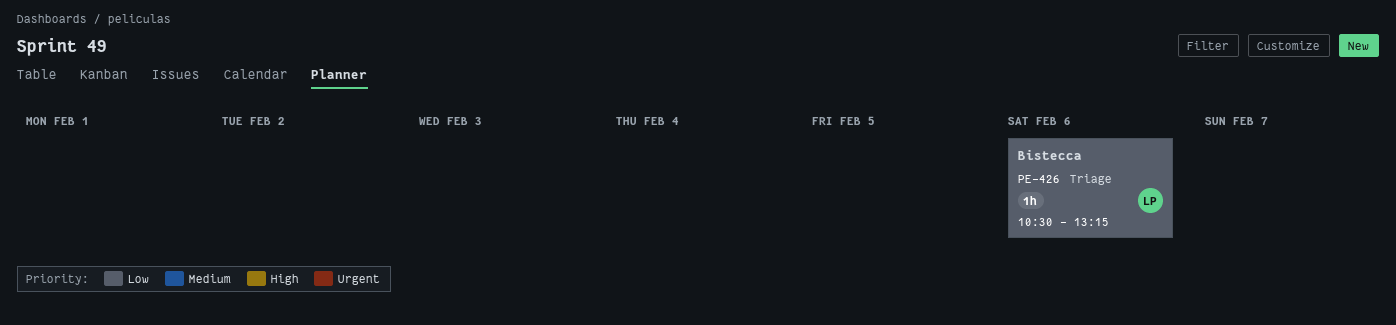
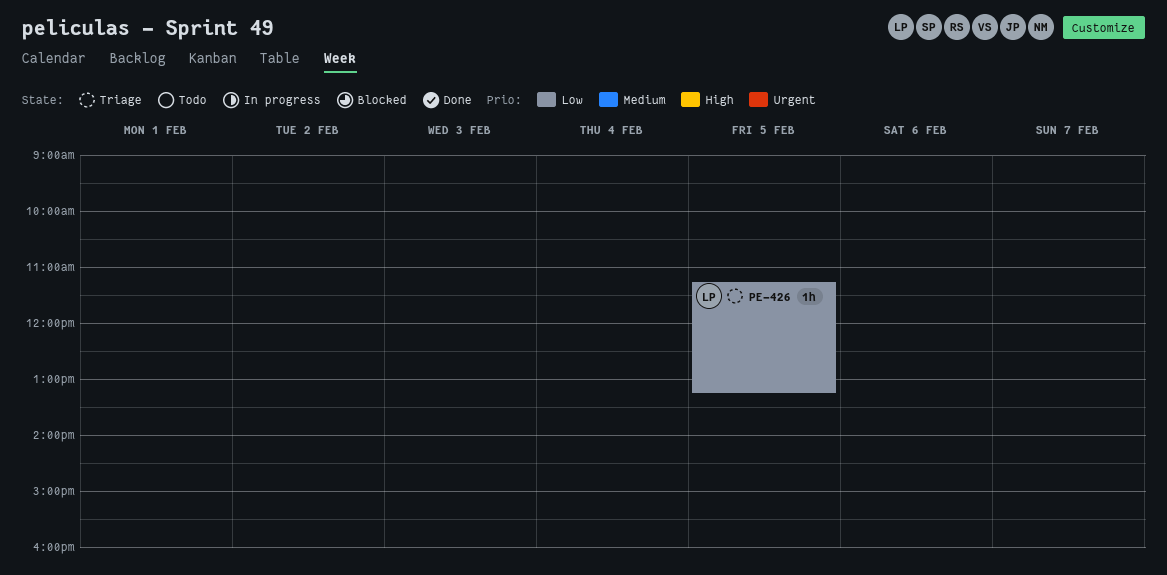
PE-426, day: Feb 6 -> Feb 5
PE-426, begins: 10:30 -> 11:15

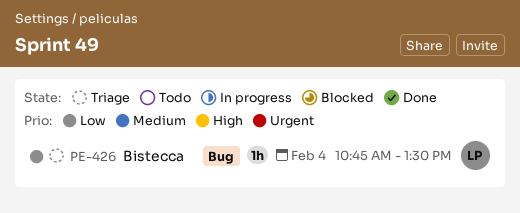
PE-426, day: Feb 5 -> Feb 4
PE-426, begins: 11:15 -> 10:45
PE-426, ends: 13:15 -> 13:30

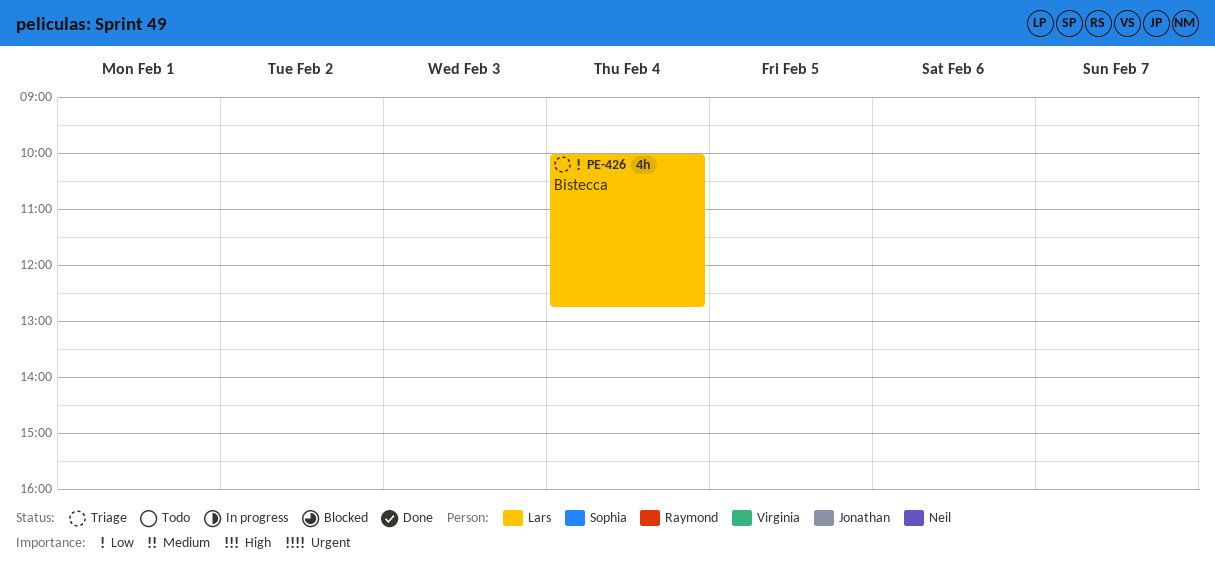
PE-426, estimate: 1h -> 4h
PE-426, begins: 10:45 -> 10:00
PE-426, ends: 13:30 -> 12:45

